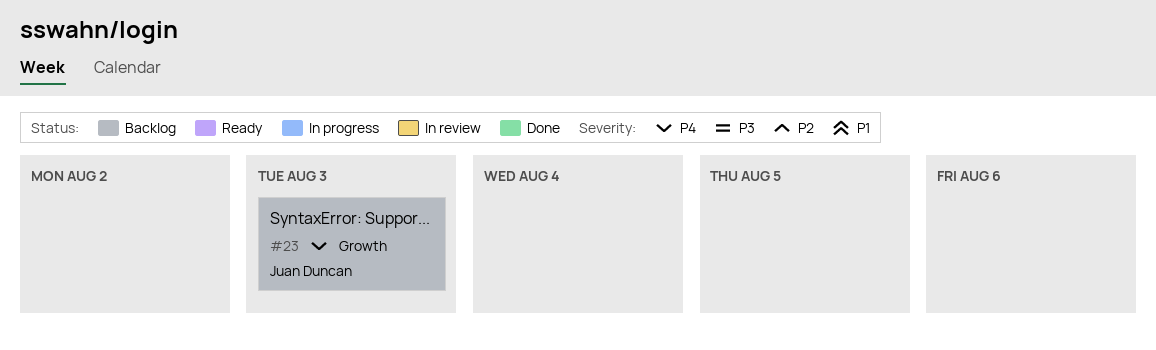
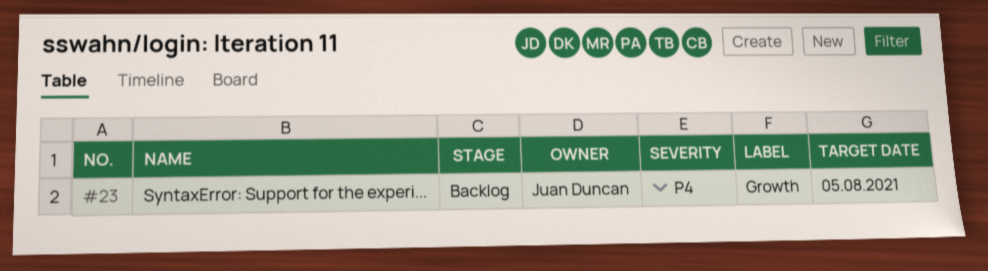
#23, due: Aug 3 -> Aug 5

